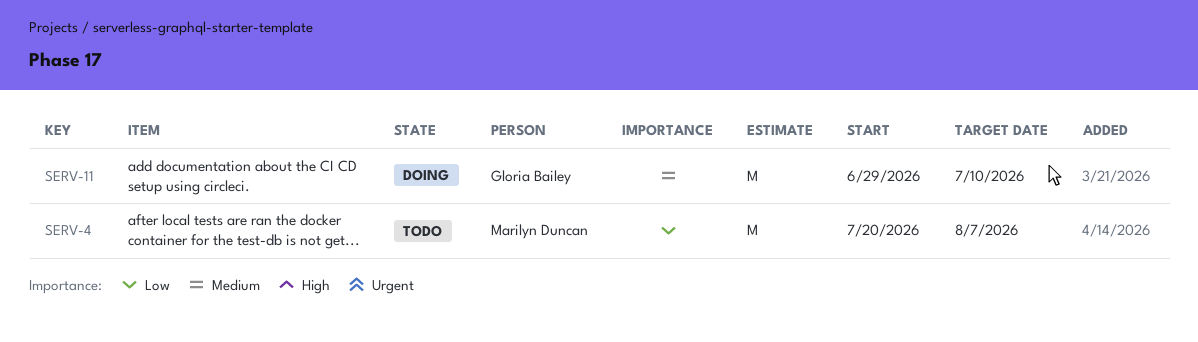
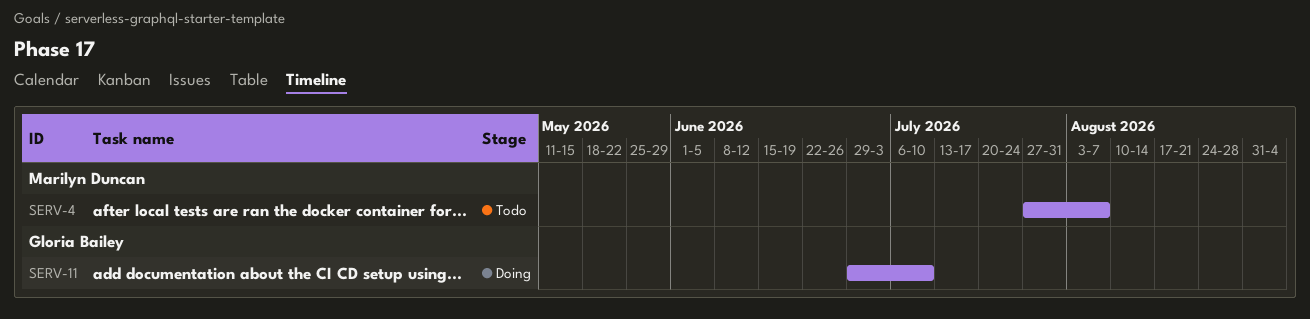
SERV-4, start: Jul 20 -> Jul 27

